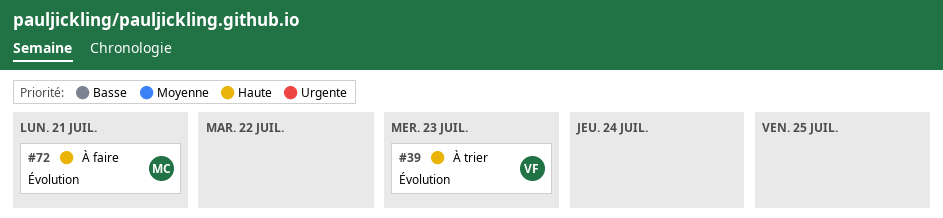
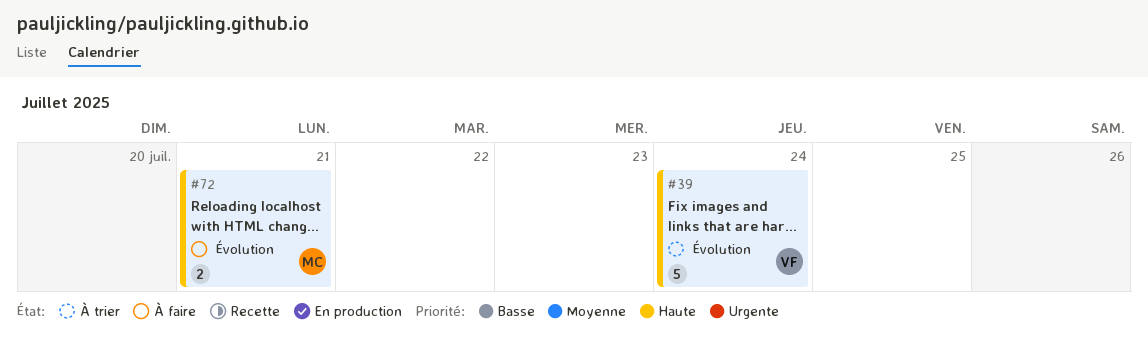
#39, due: Jul 23 -> Jul 24

